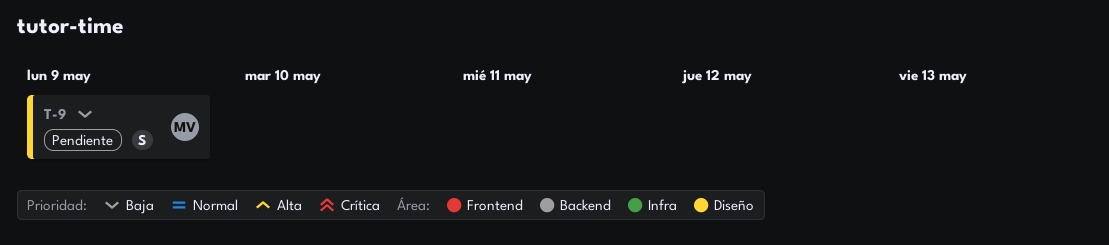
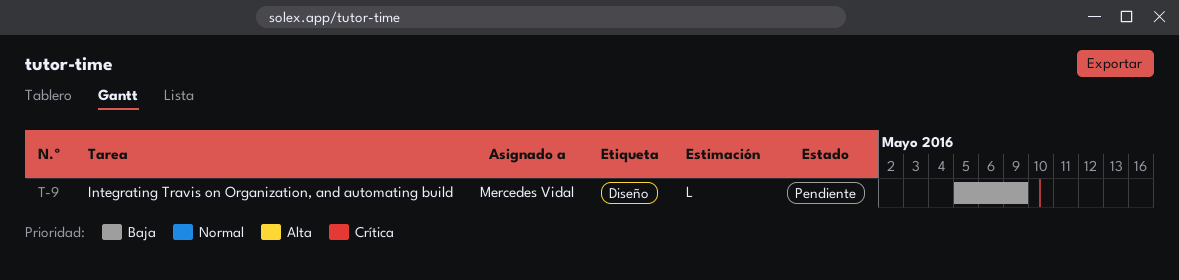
T-9, estimate: S -> L

